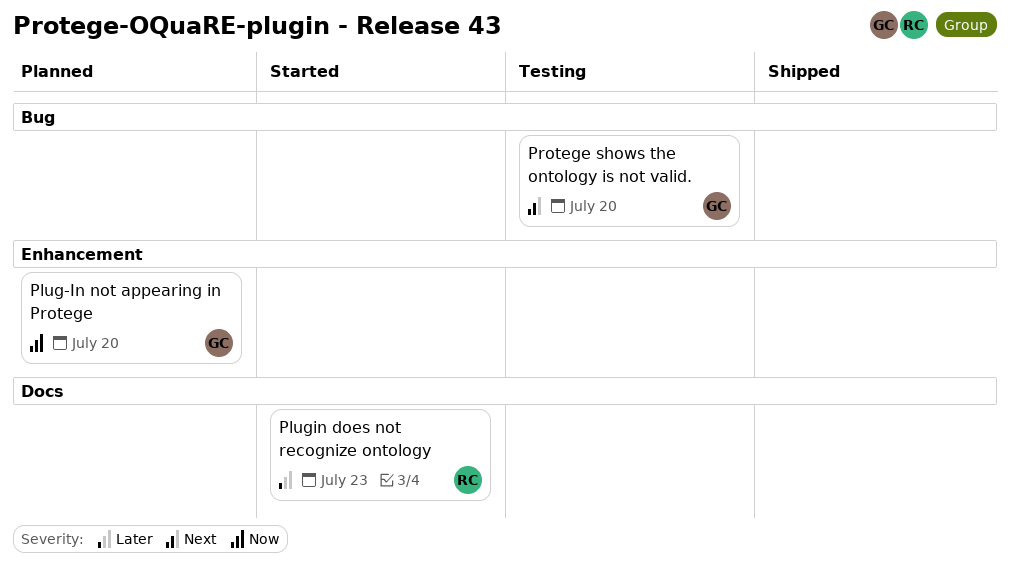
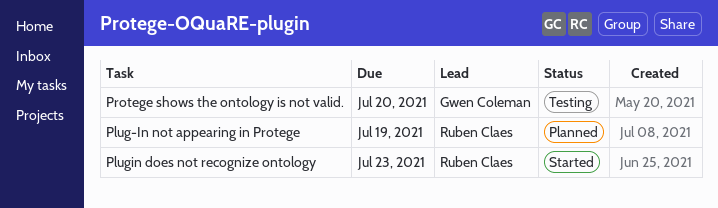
Plug-In not appearing in Protege, owner: Gwen Coleman -> Ruben Claes
Plug-In not appearing in Protege, due: Jul 20 -> Jul 19

